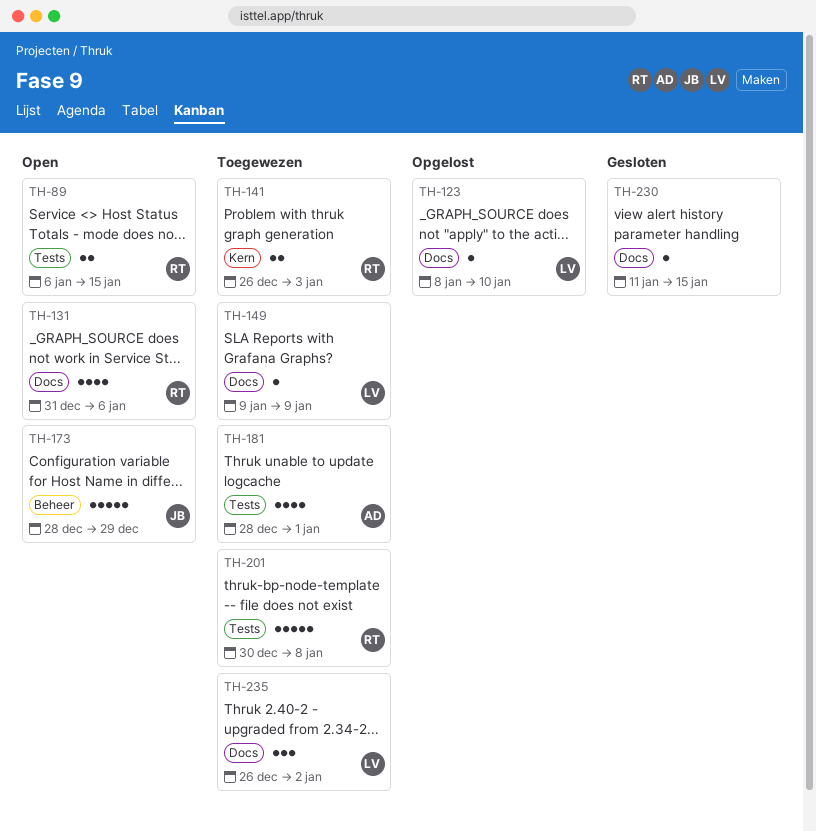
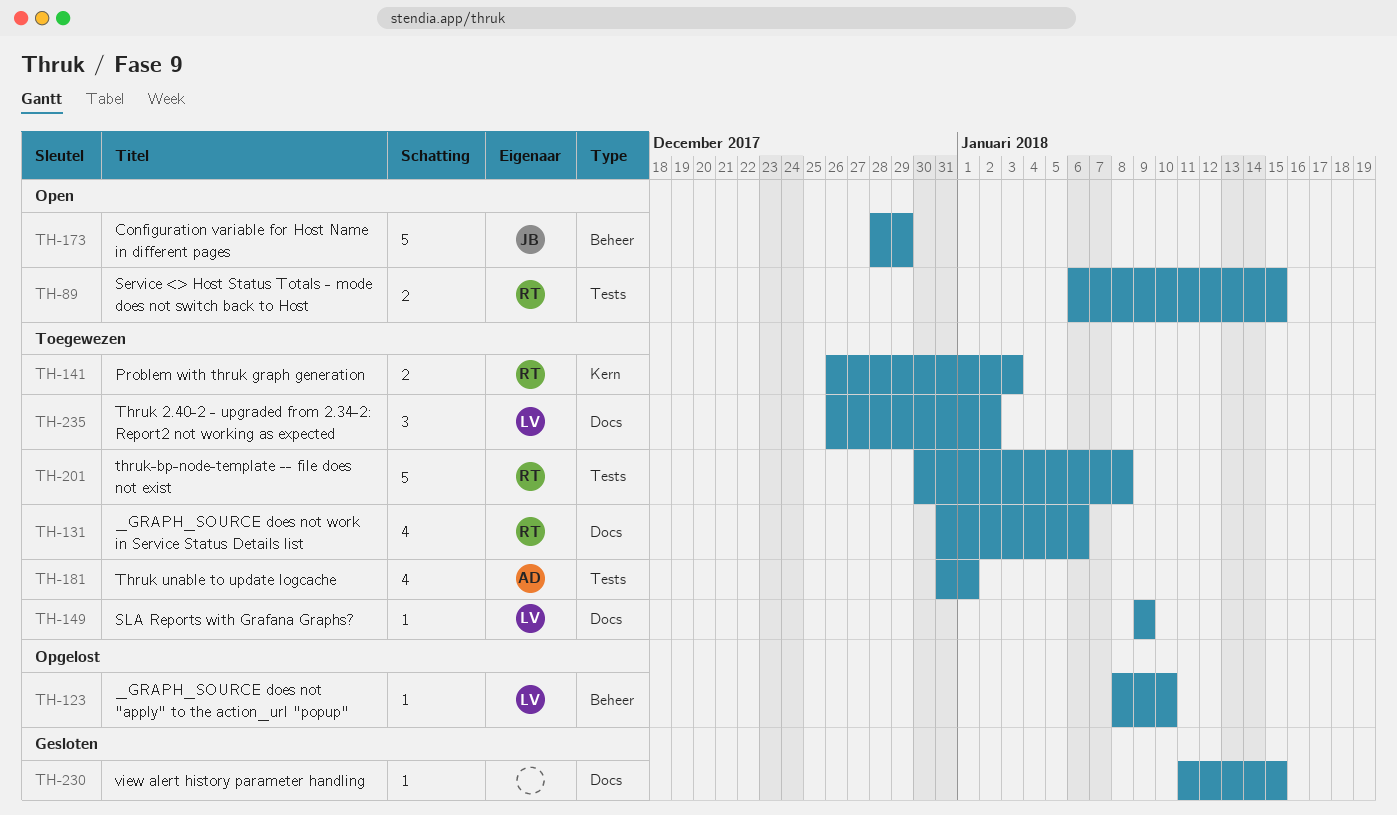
TH-123, label: Docs -> Beheer
TH-131, status: Open -> Toegewezen
TH-181, start: Dec 28 -> Dec 31

